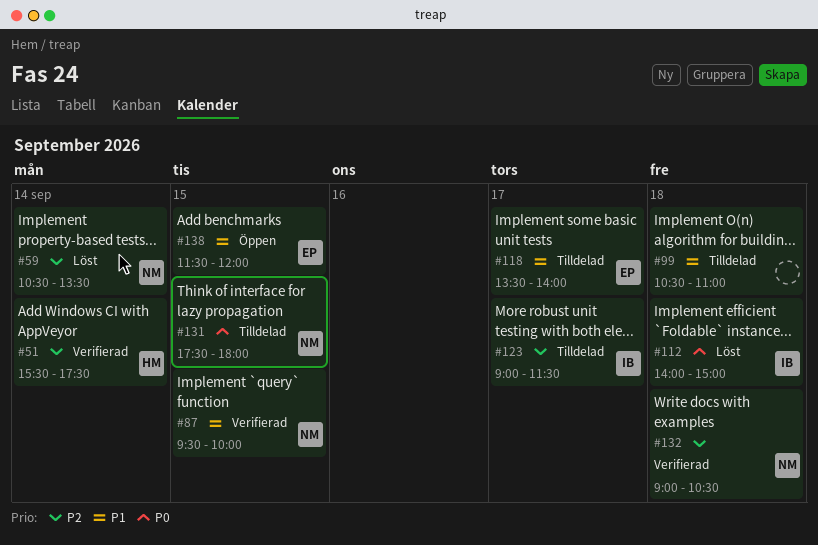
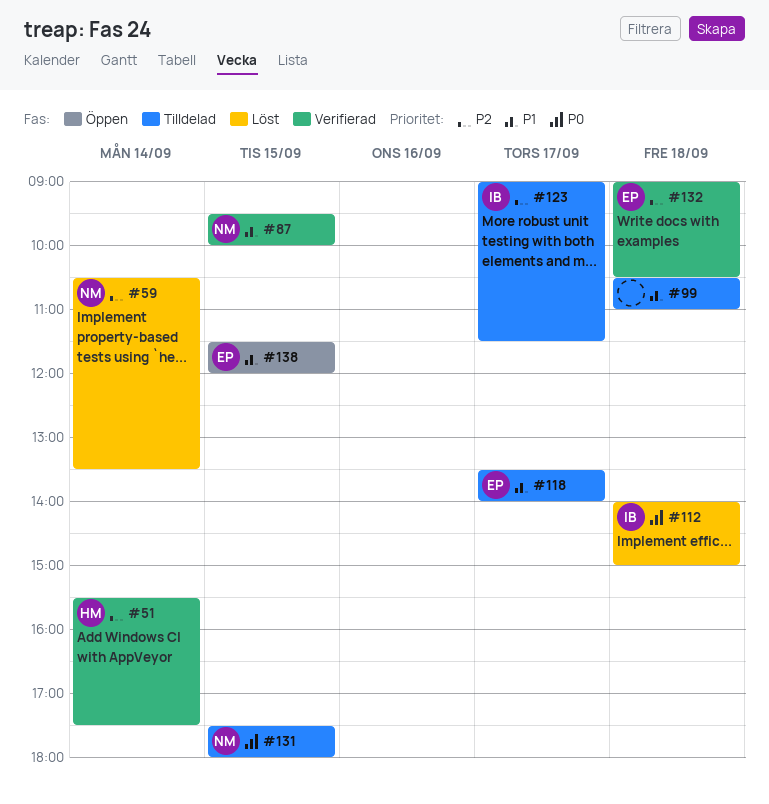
#132, owner: NM -> EP

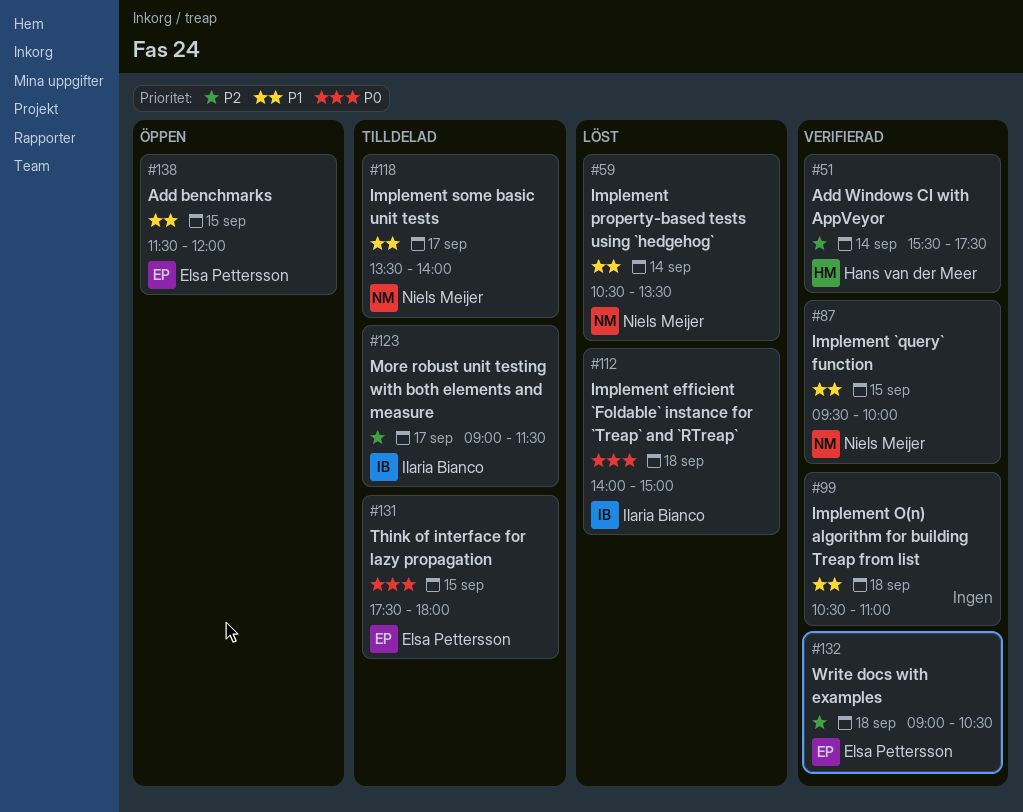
#59, priority: P2 -> P1
#99, status: Tilldelad -> Verifierad
#118, owner: Elsa Pettersson -> Niels Meijer
#131, owner: Niels Meijer -> Elsa Pettersson

